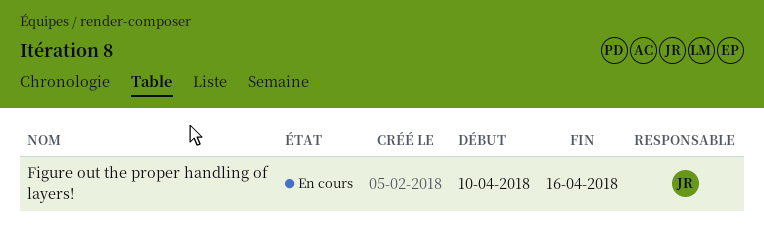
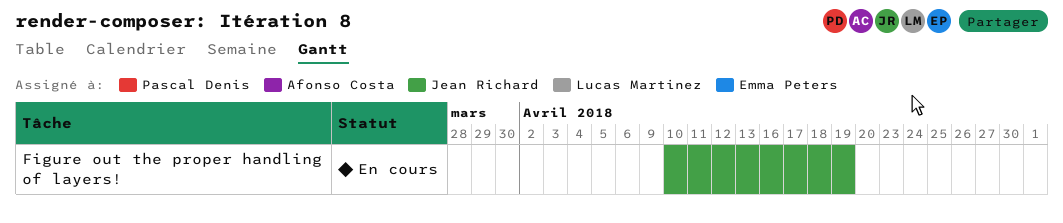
Figure out the proper handling of layers!, due: Apr 16 -> Apr 19

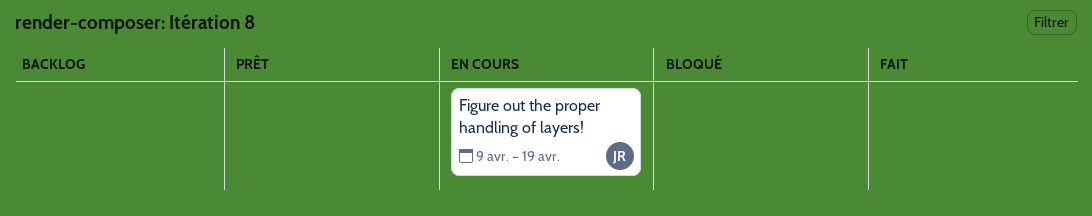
Figure out the proper handling of layers!, start: Apr 10 -> Apr 9

